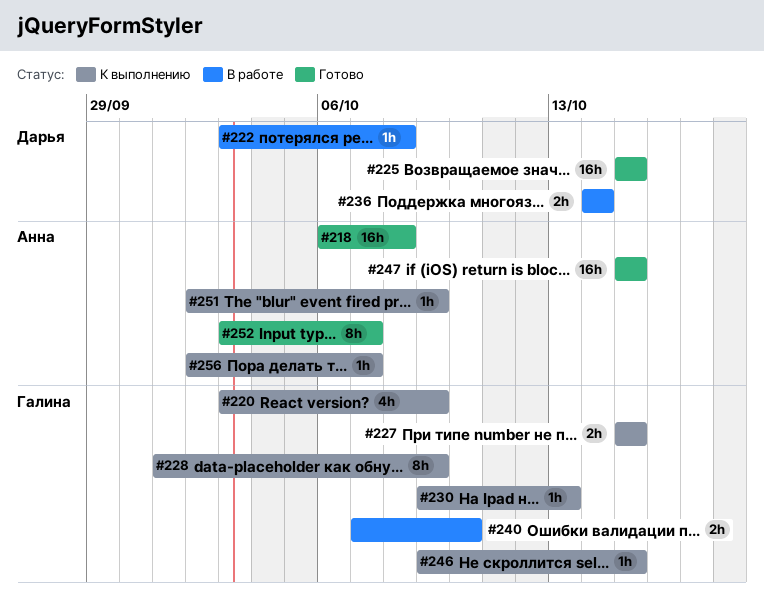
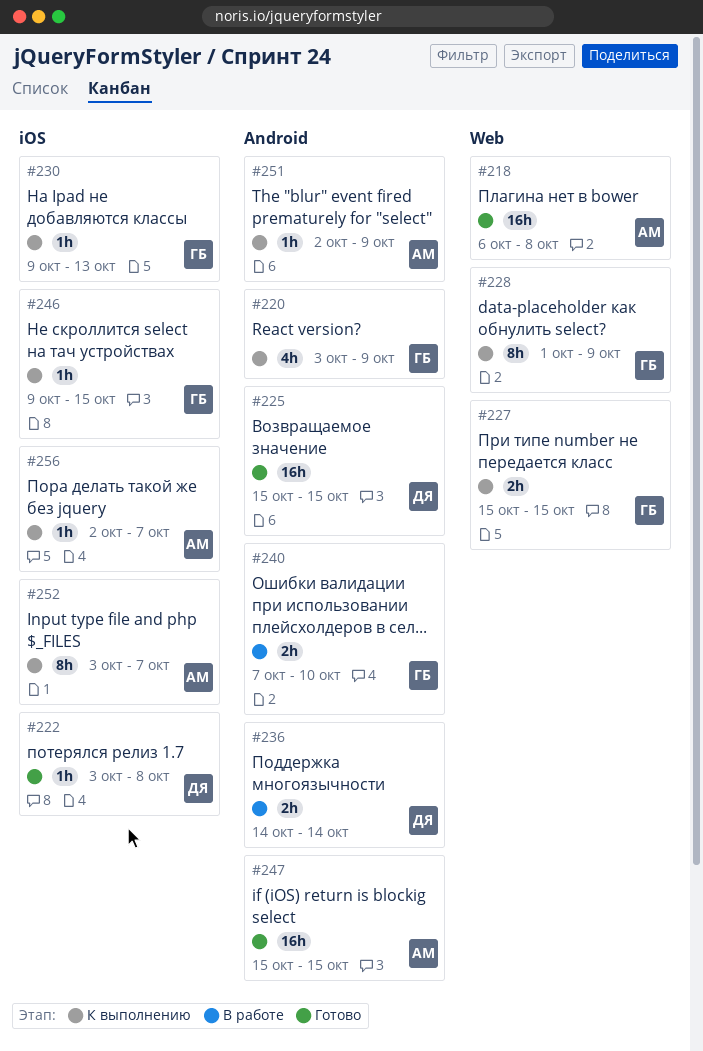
#222, status: В работе -> Готово
#252, status: Готово -> К выполнению

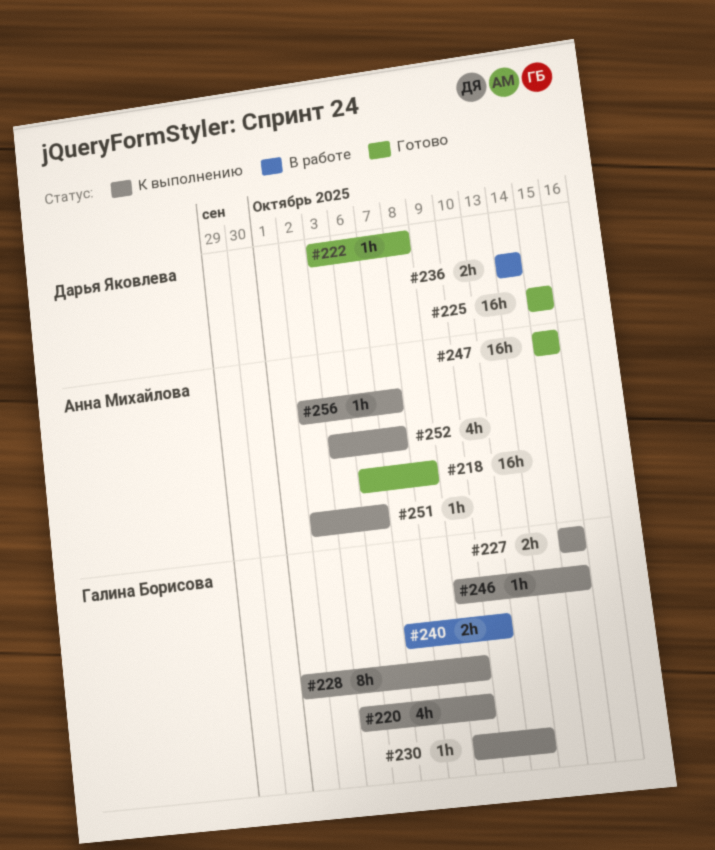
#251, due: Oct 9 -> Oct 6
#252, estimate: 8h -> 4h

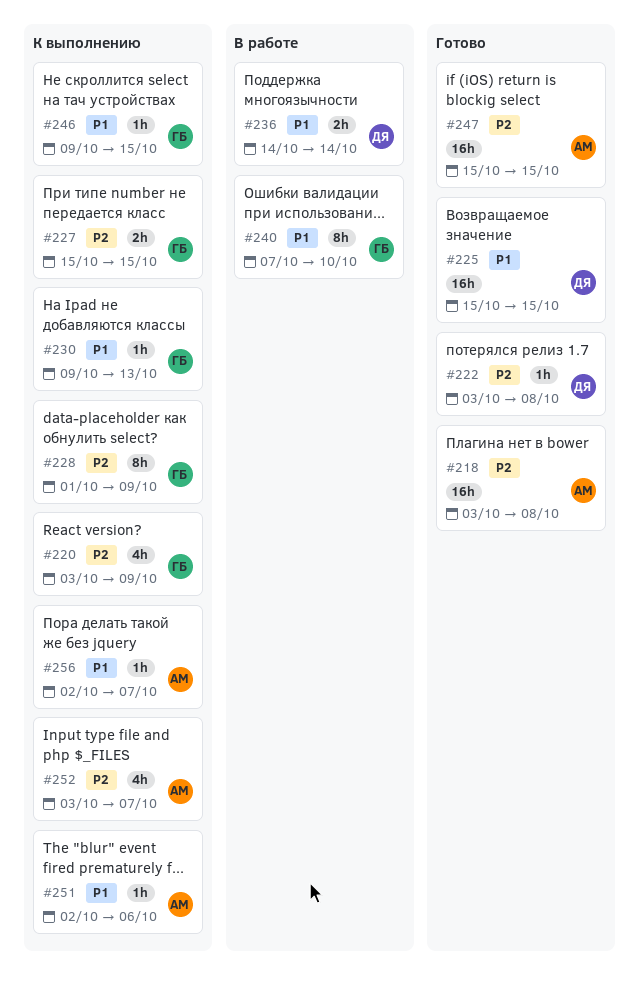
#218, start: Oct 6 -> Oct 3
#240, estimate: 2h -> 8h

